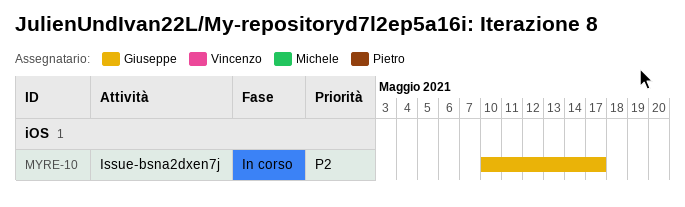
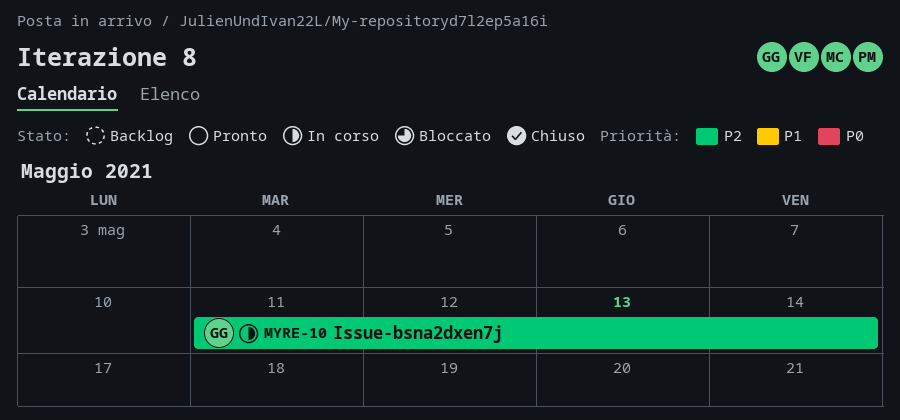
MYRE-10, start: May 10 -> May 11
MYRE-10, due: May 17 -> May 14

